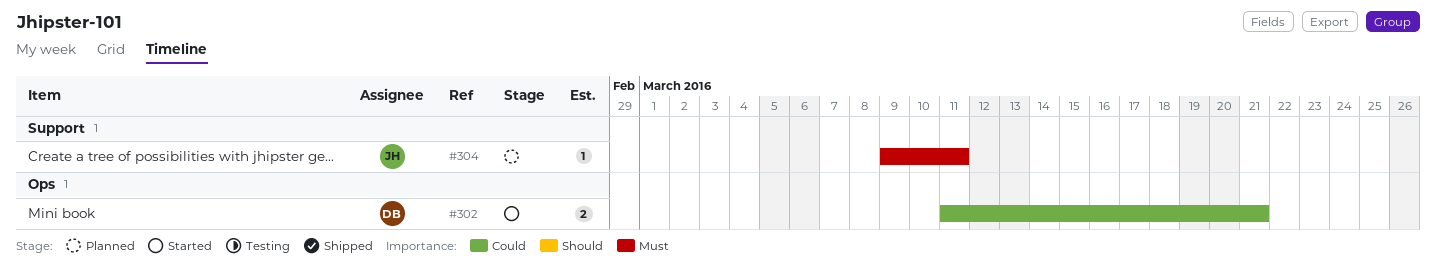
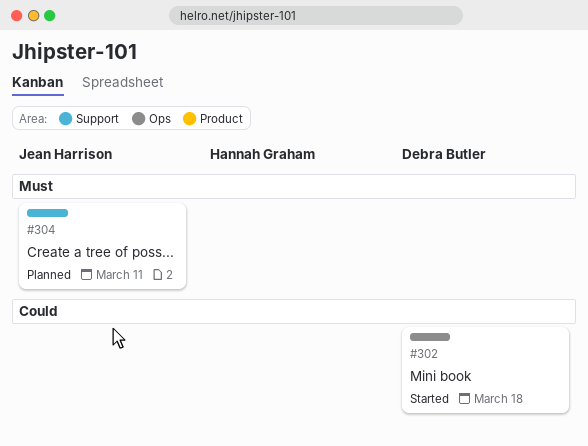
#302, due: Mar 21 -> Mar 18

